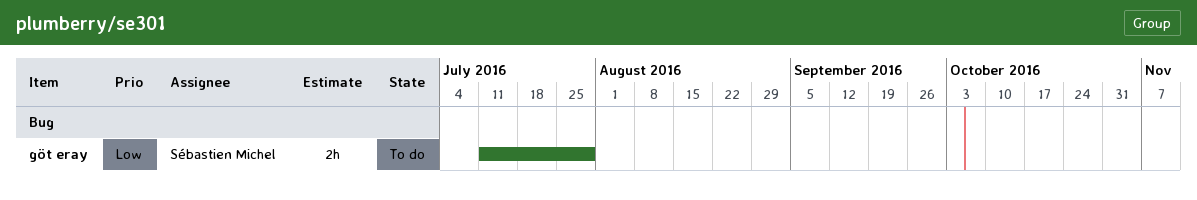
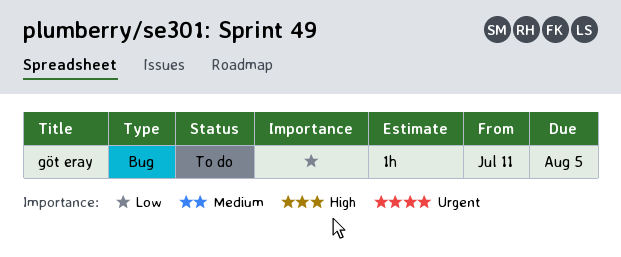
göt eray, estimate: 2h -> 1h
göt eray, due: Jul 29 -> Aug 5

